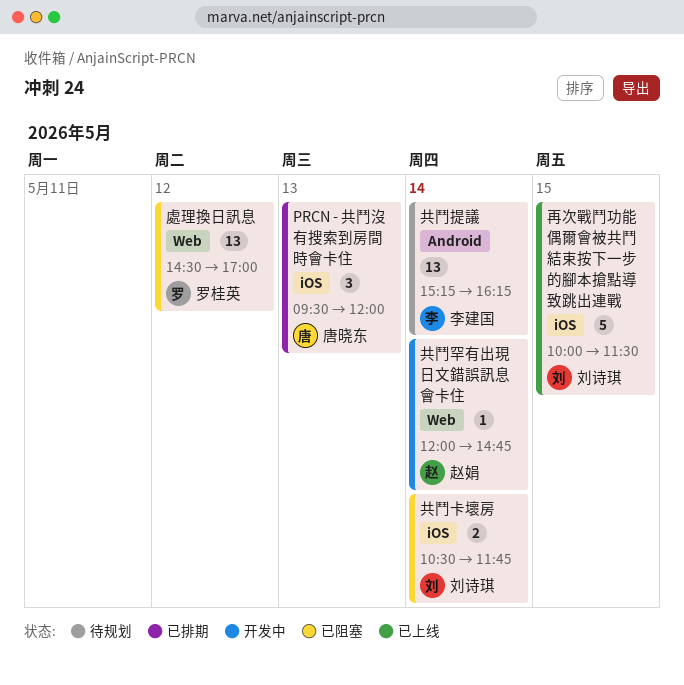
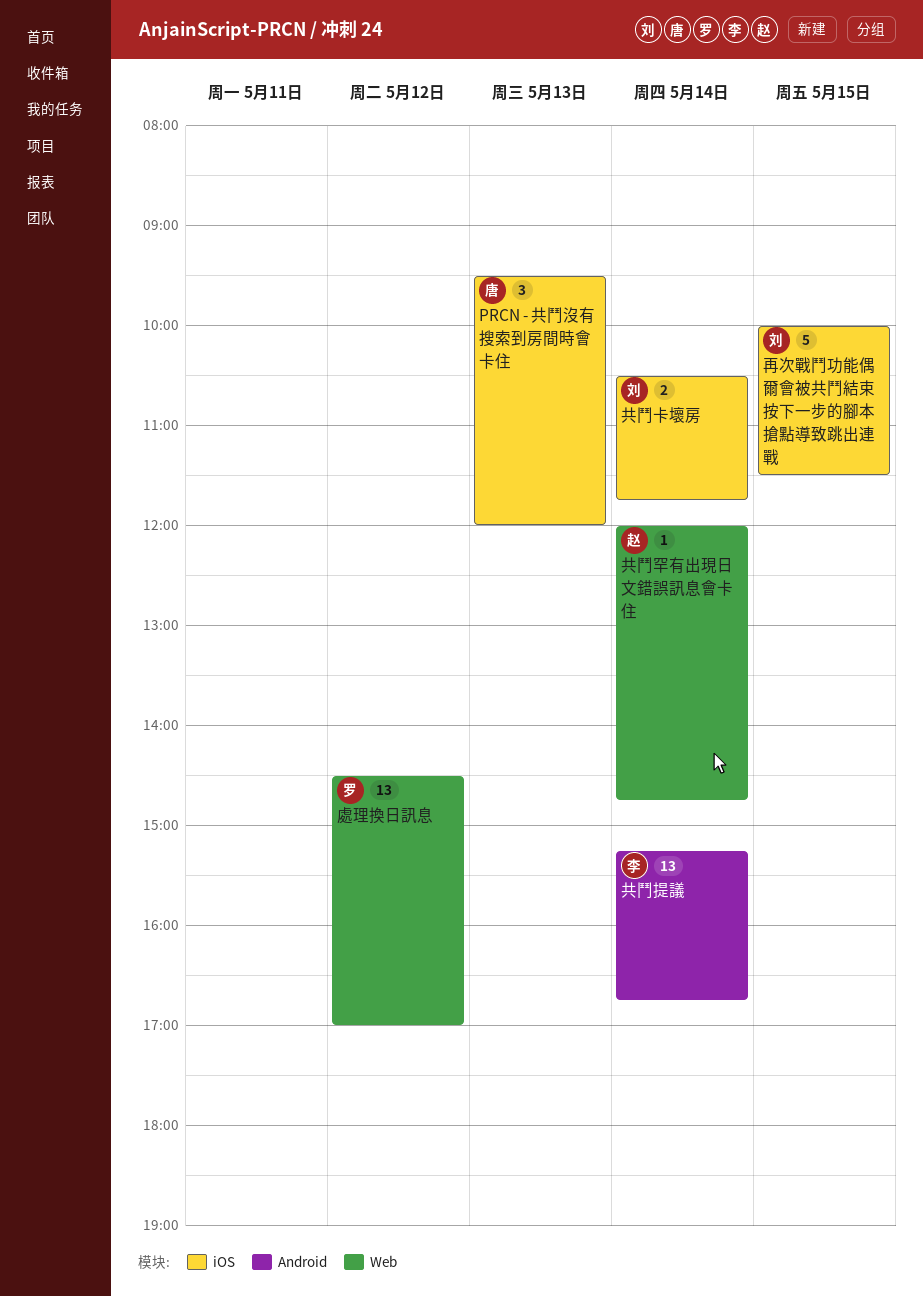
共鬥提議, ends: 16:15 -> 16:45

